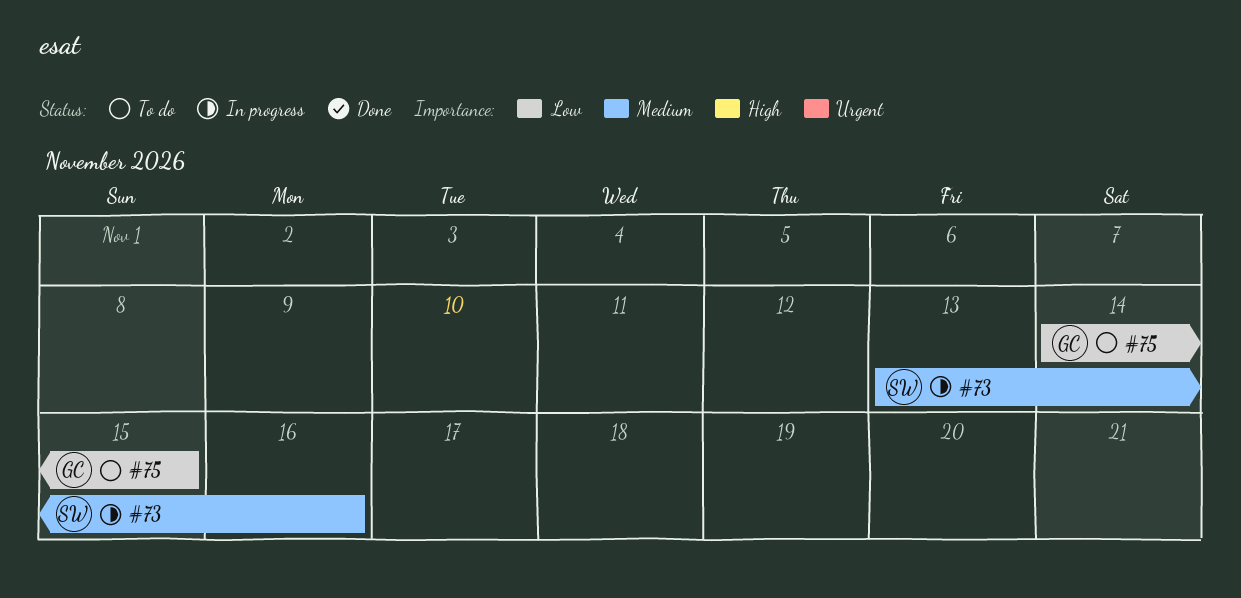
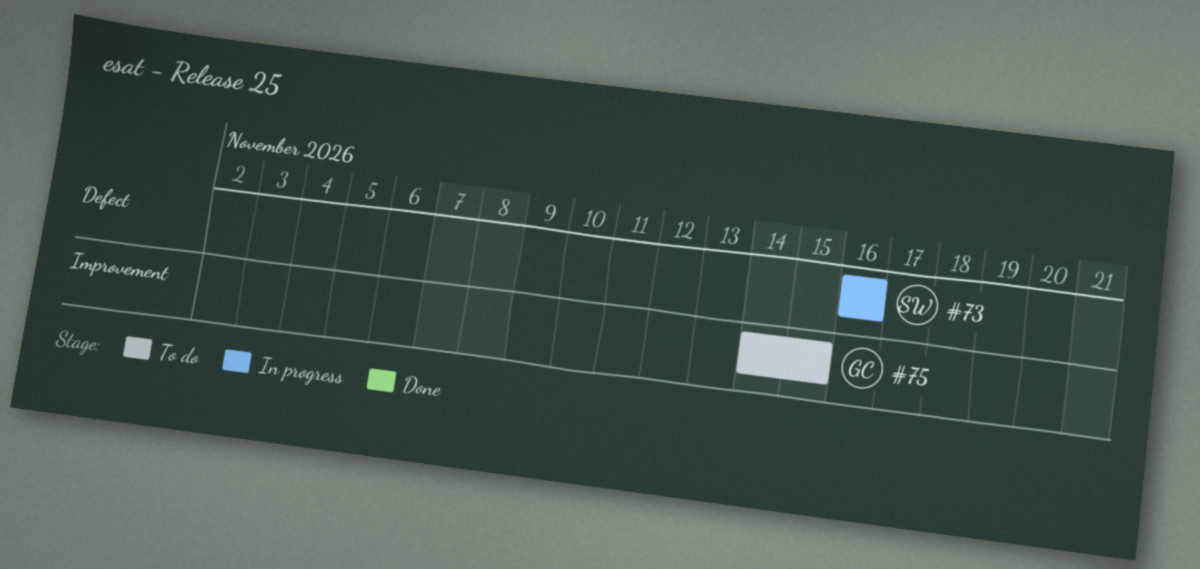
#73, start: Nov 13 -> Nov 16

